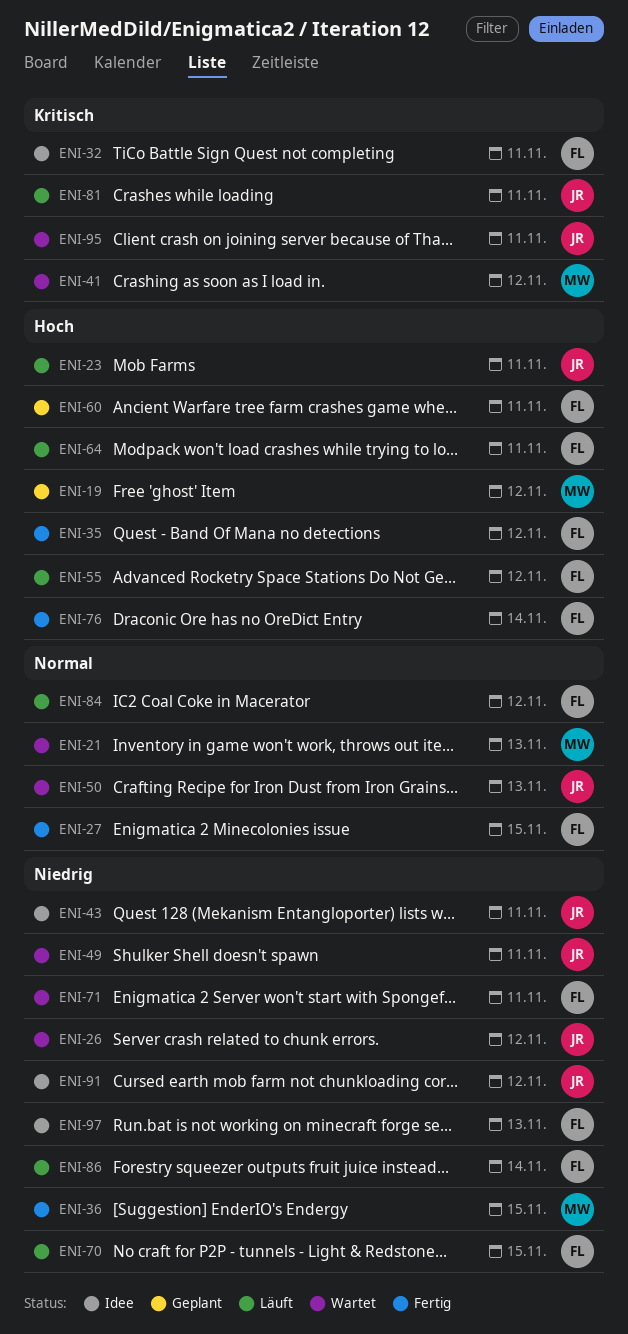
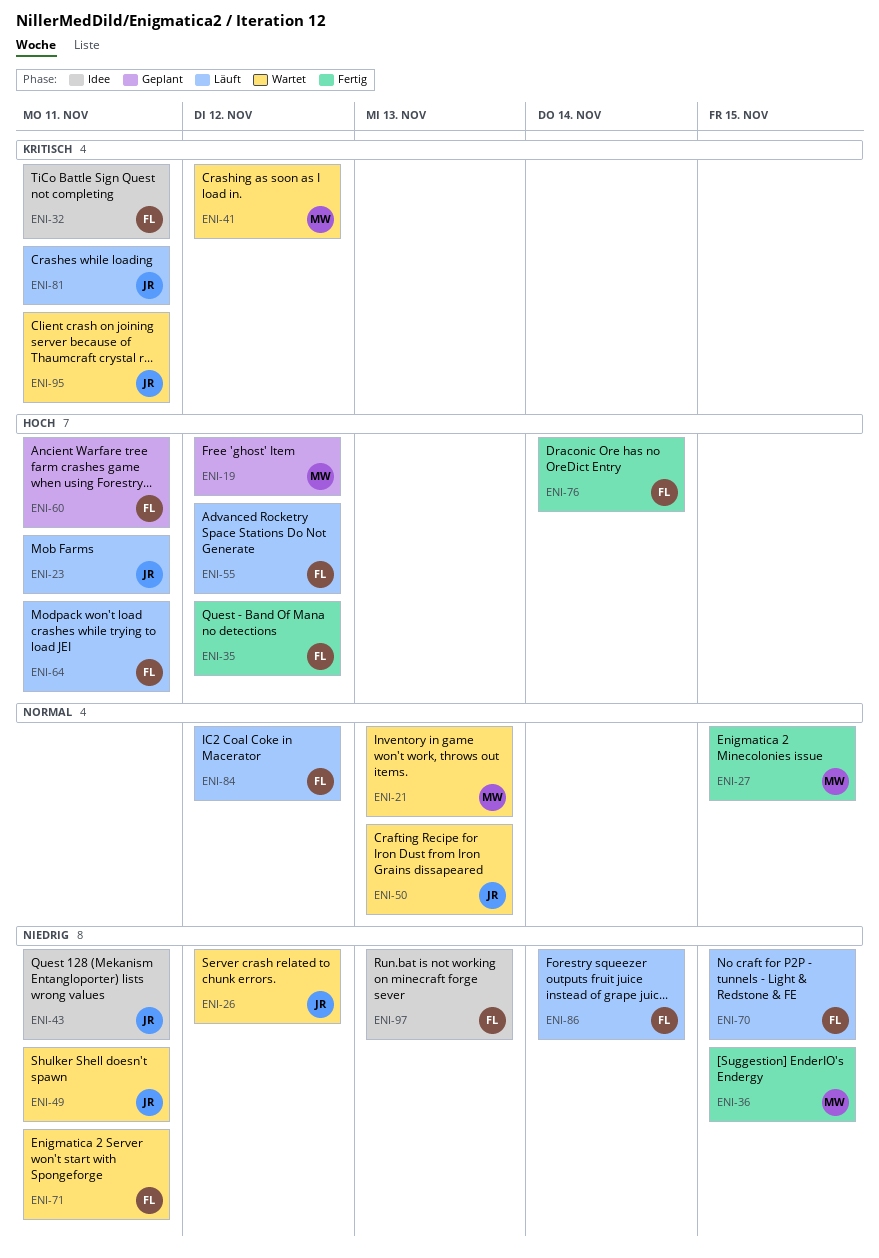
ENI-27, owner: FL -> MW
ENI-91: present -> none

